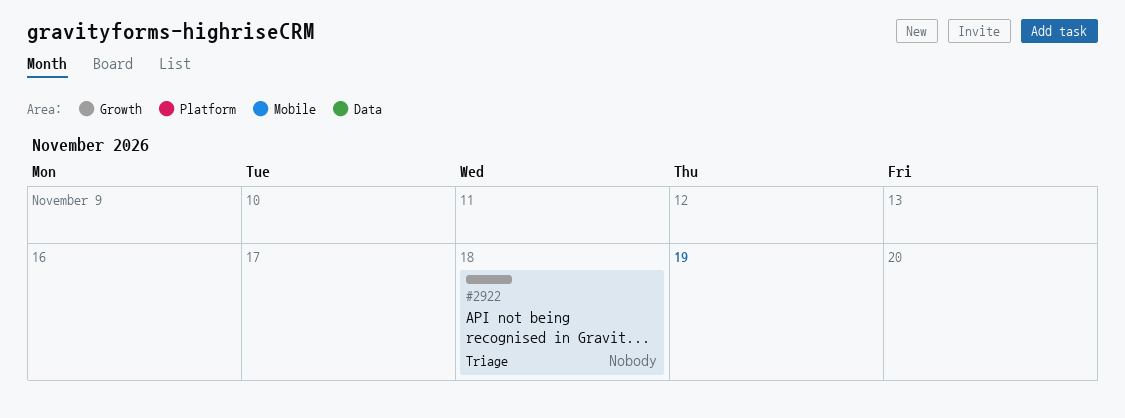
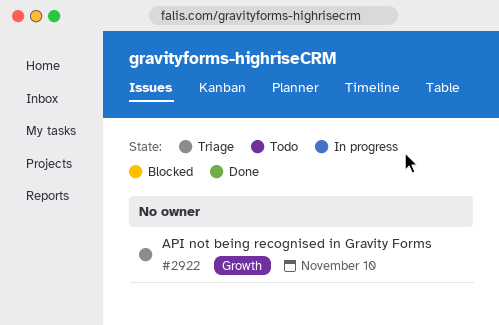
#2922, due: Nov 18 -> Nov 10

